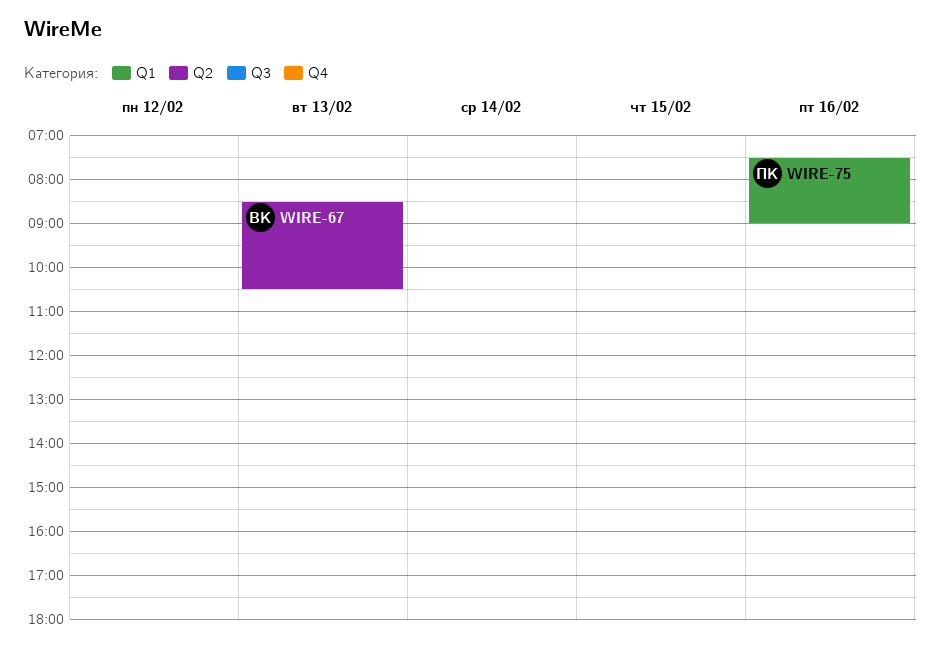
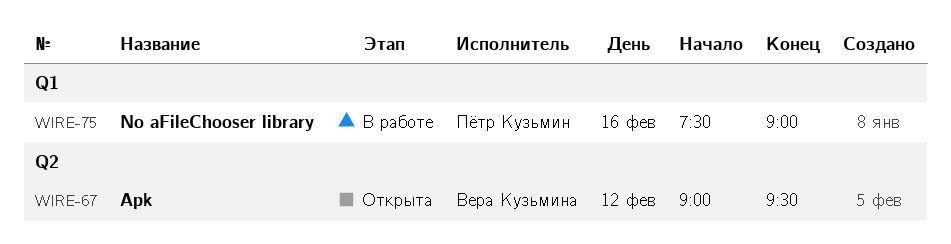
WIRE-67, day: Feb 13 -> Feb 12
WIRE-67, begins: 08:30 -> 09:00
WIRE-67, ends: 10:30 -> 09:30

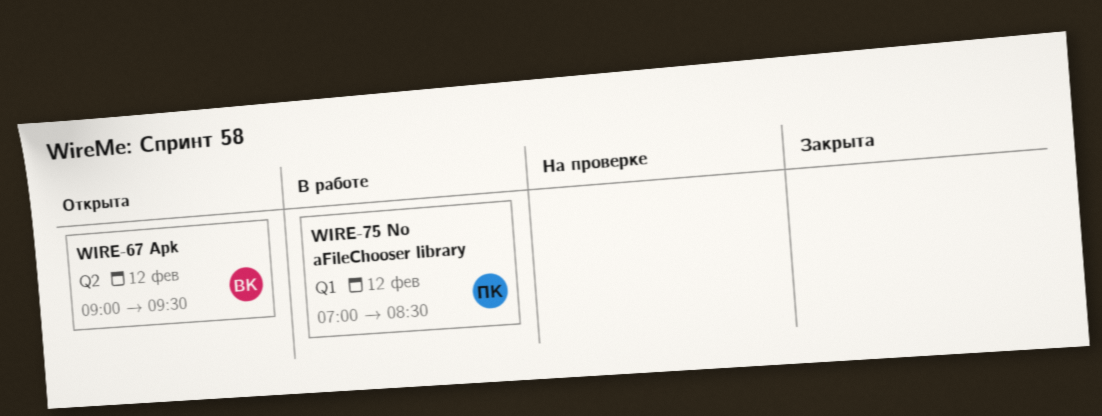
WIRE-75, day: Feb 16 -> Feb 12
WIRE-75, begins: 07:30 -> 07:00
WIRE-75, ends: 09:00 -> 08:30

